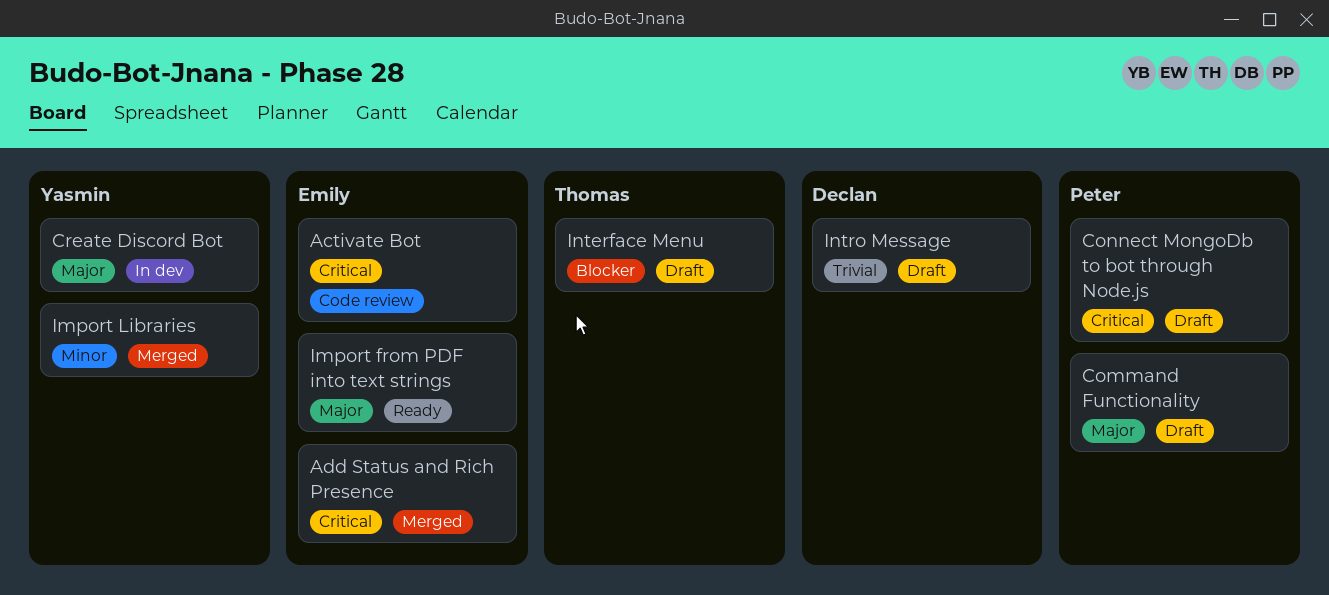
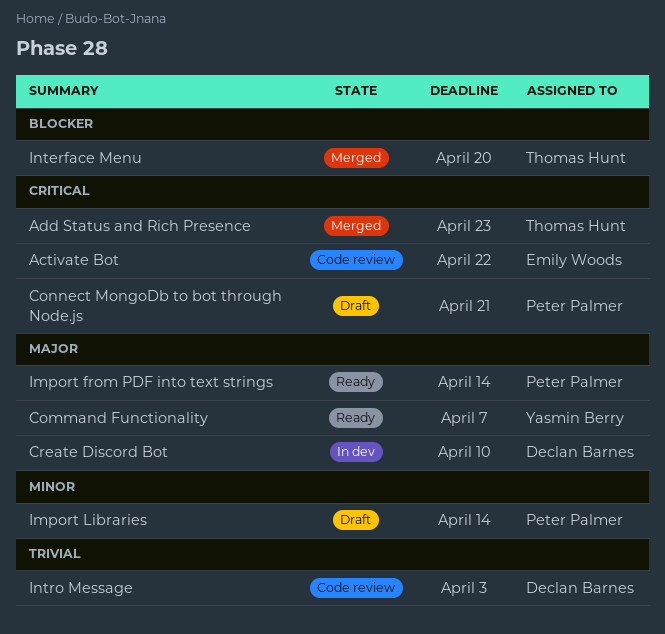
Add Status and Rich Presence, owner: Emily Woods -> Thomas Hunt
Command Functionality, status: Draft -> Ready
Command Functionality, owner: Peter Palmer -> Yasmin Berry
Create Discord Bot, owner: Yasmin Berry -> Declan Barnes
Import from PDF into text strings, owner: Emily Woods -> Peter Palmer
Import Libraries, status: Merged -> Draft
Import Libraries, owner: Yasmin Berry -> Peter Palmer
Interface Menu, status: Draft -> Merged
Intro Message, status: Draft -> Code review

